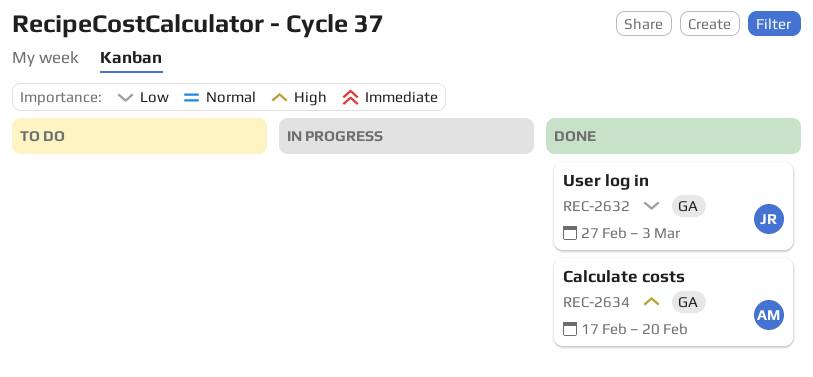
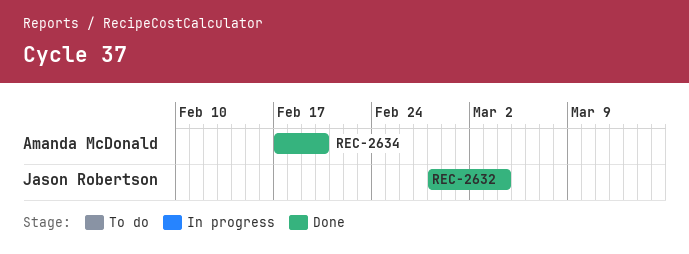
REC-2632, start: Feb 27 -> Feb 28
REC-2632, due: Mar 3 -> Mar 4

